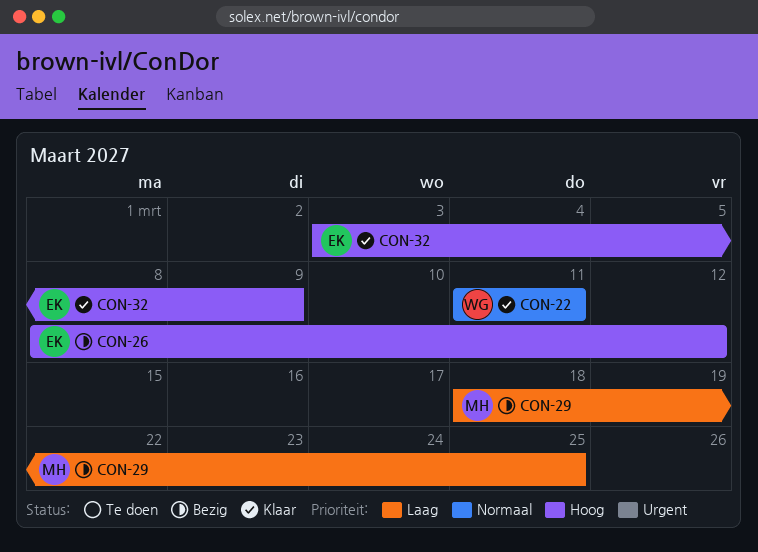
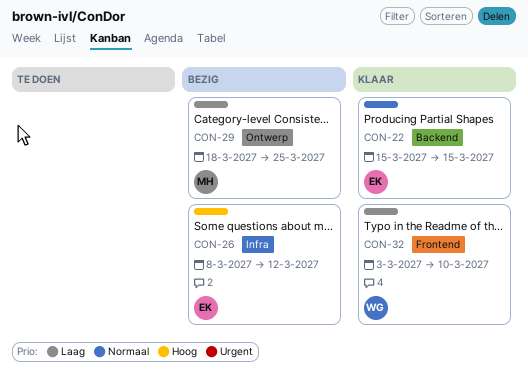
CON-22, owner: WG -> EK
CON-22, start: Mar 11 -> Mar 15
CON-22, due: Mar 11 -> Mar 15
CON-32, owner: EK -> WG
CON-32, priority: Hoog -> Laag
CON-32, due: Mar 9 -> Mar 10

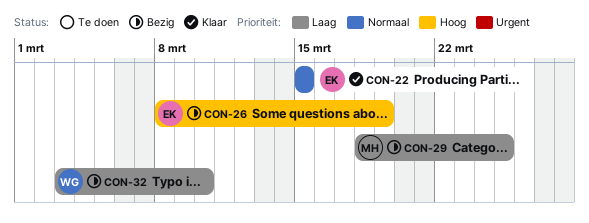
CON-26, due: Mar 12 -> Mar 19
CON-32, status: Klaar -> Bezig

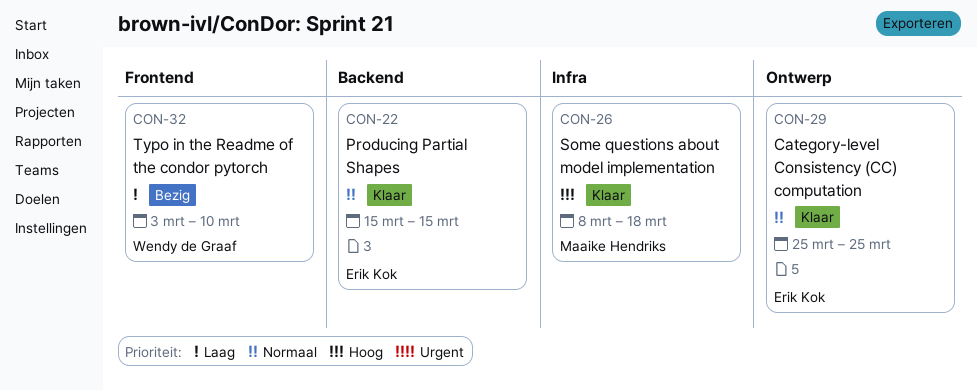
CON-26, status: Bezig -> Klaar
CON-26, owner: Erik Kok -> Maaike Hendriks
CON-26, due: Mar 19 -> Mar 18
CON-29, status: Bezig -> Klaar
CON-29, owner: Maaike Hendriks -> Erik Kok
CON-29, priority: Laag -> Normaal
CON-29, start: Mar 18 -> Mar 25

